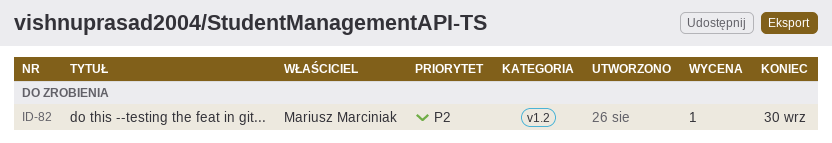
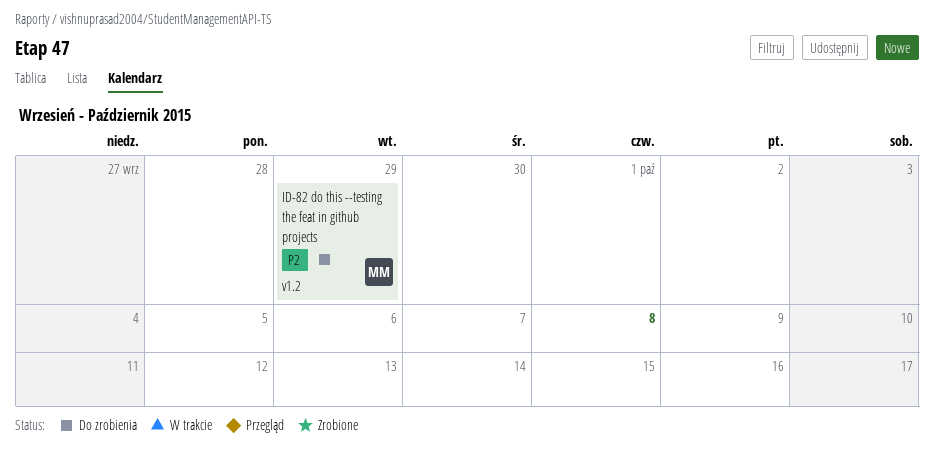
ID-82, due: Sep 30 -> Sep 29

